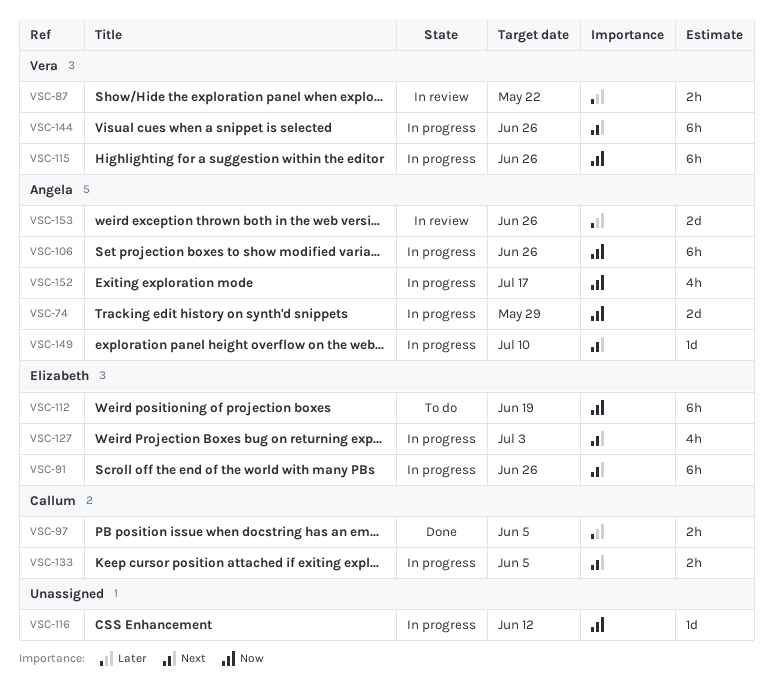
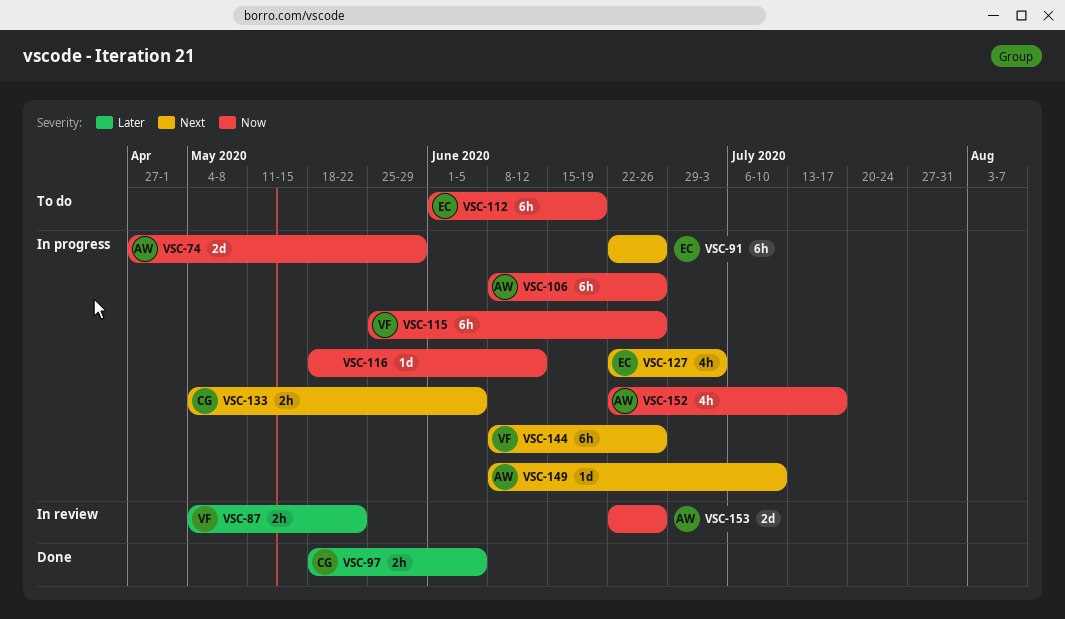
VSC-153, priority: Later -> Now

